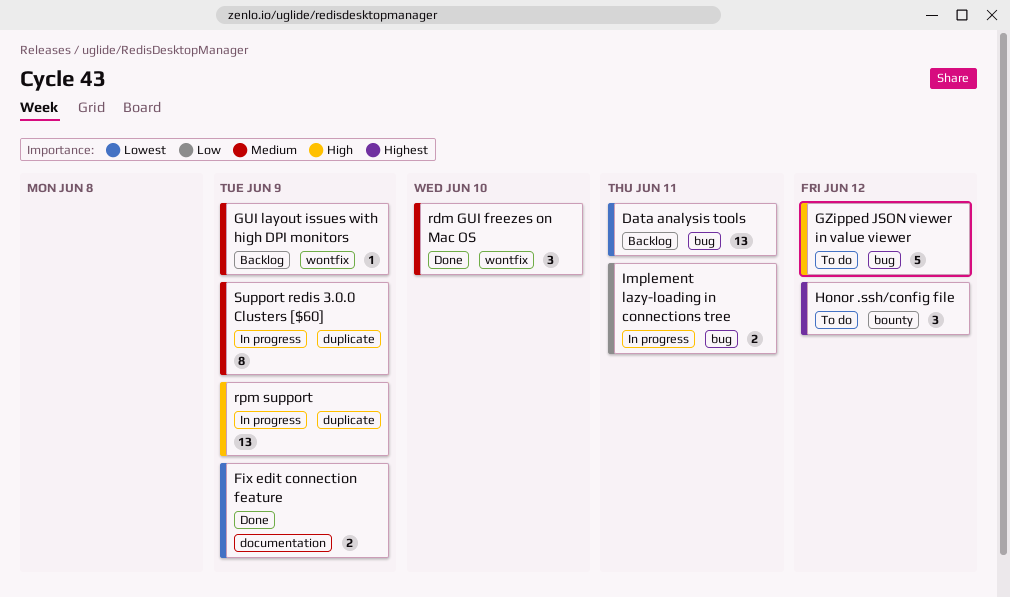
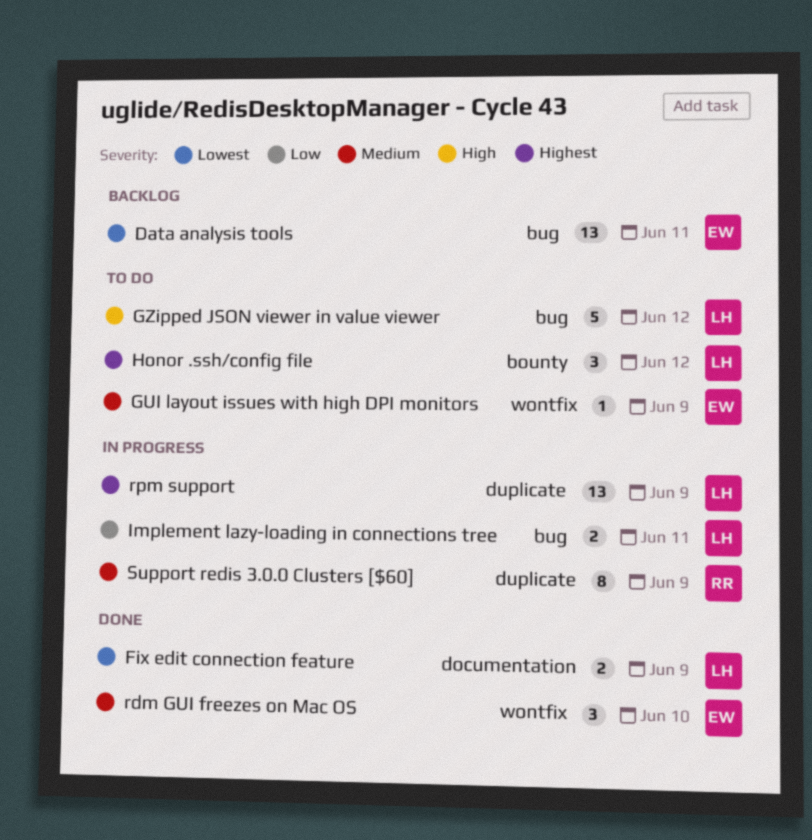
GUI layout issues with high DPI monitors, status: Backlog -> To do
rpm support, priority: High -> Highest

